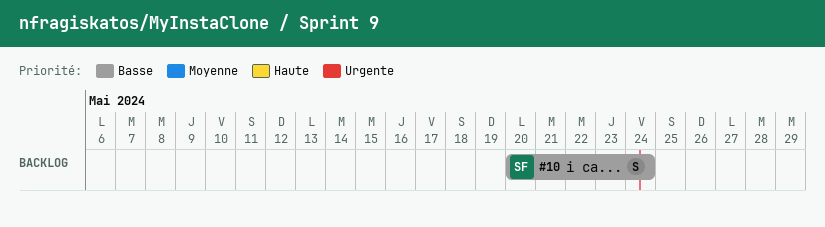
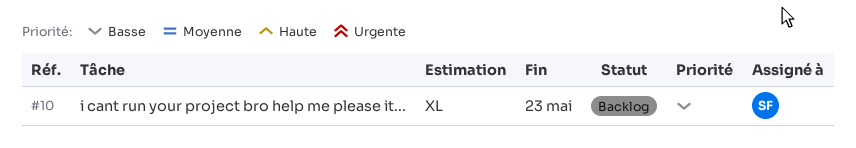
#10, estimate: S -> XL
#10, due: May 24 -> May 23

